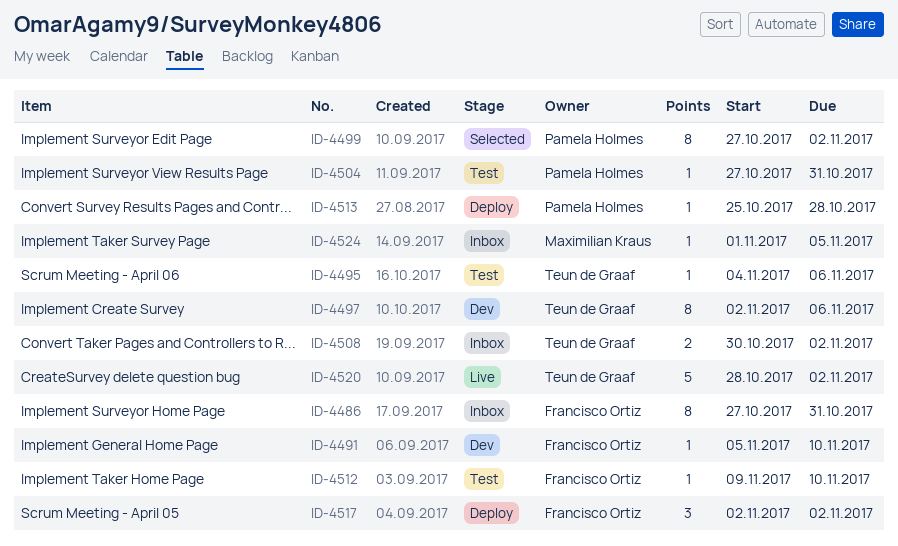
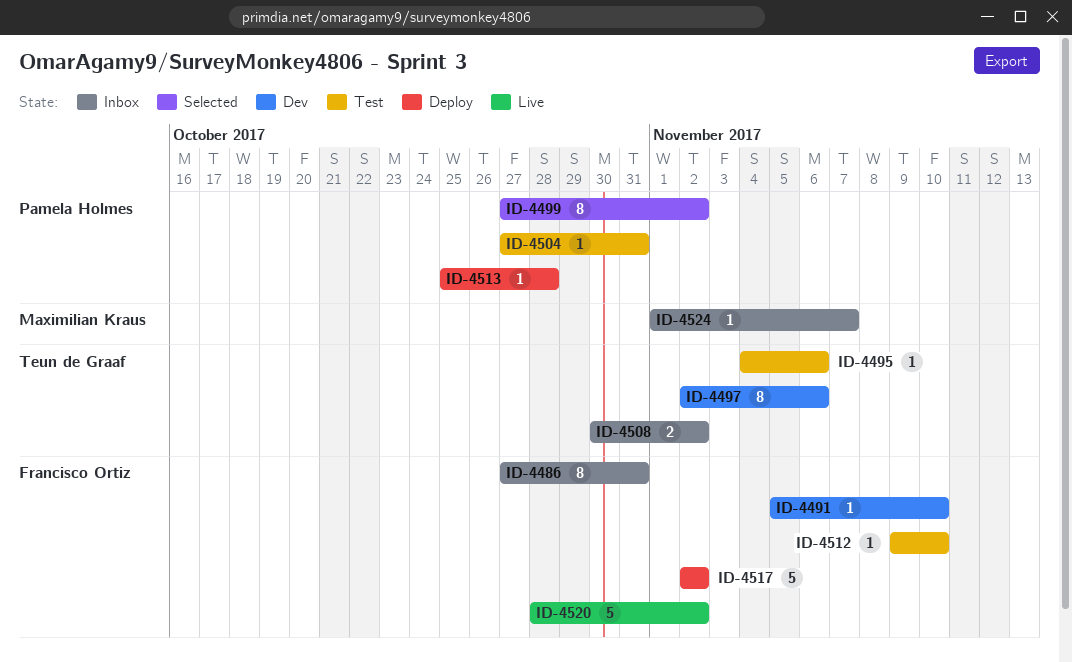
ID-4517, estimate: 3 -> 5
ID-4520, owner: Teun de Graaf -> Francisco Ortiz
ID-4524, due: Nov 5 -> Nov 7

